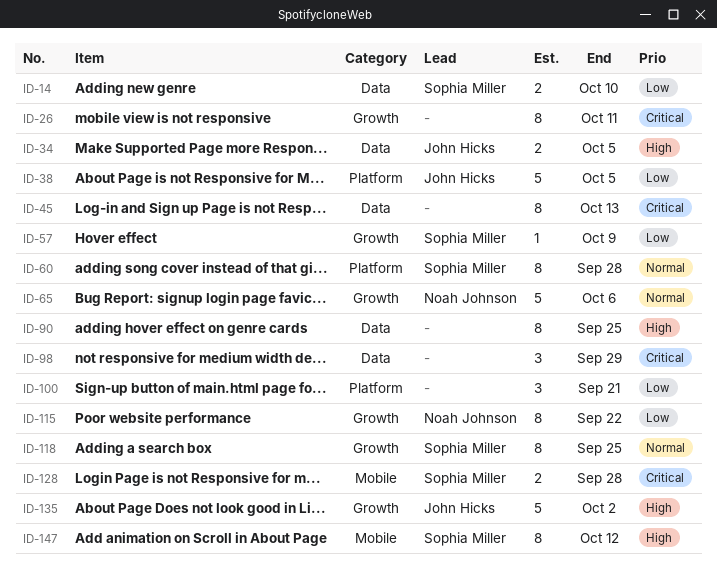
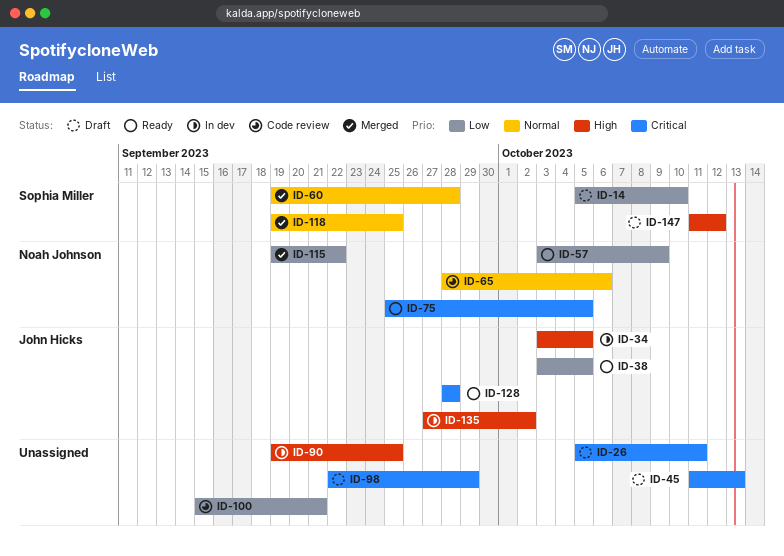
ID-57, owner: Sophia Miller -> Noah Johnson
ID-75: none -> present
ID-128, owner: Sophia Miller -> John Hicks

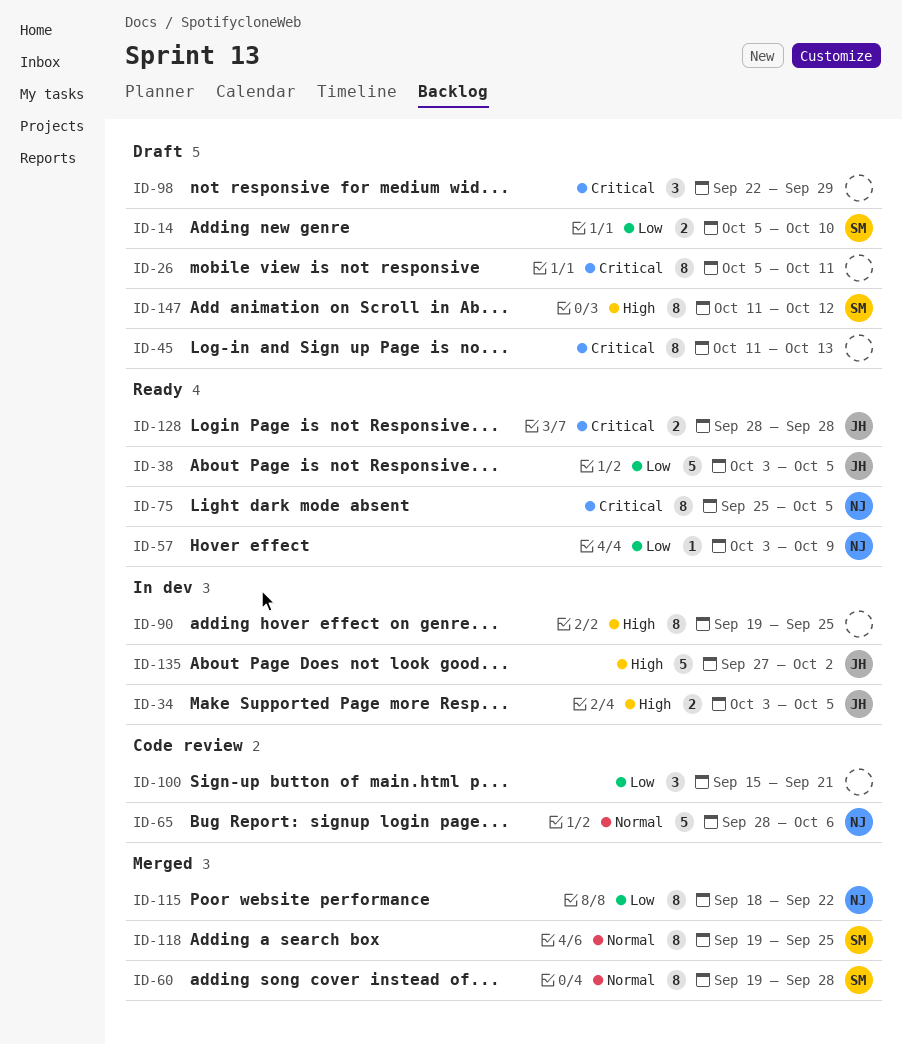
ID-115, start: Sep 19 -> Sep 18

